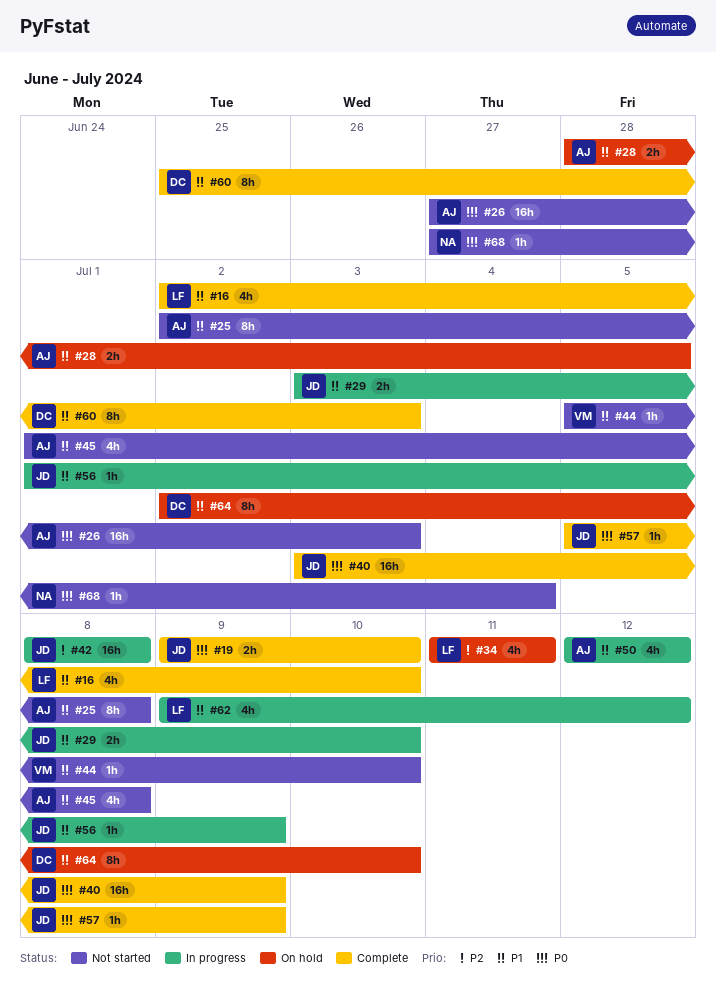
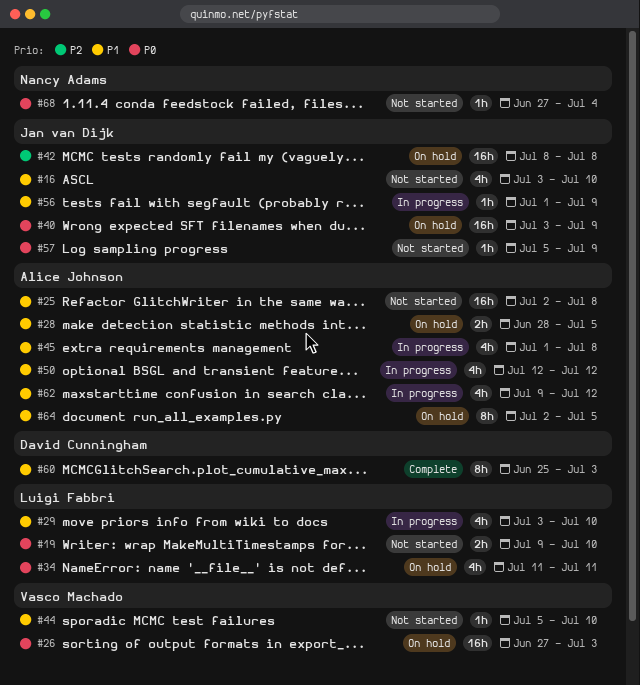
#16, status: Complete -> Not started
#16, owner: Luigi Fabbri -> Jan van Dijk
#16, start: Jul 2 -> Jul 3
#19, status: Complete -> Not started
#19, owner: Jan van Dijk -> Luigi Fabbri
#25, estimate: 8h -> 16h
#26, status: Not started -> On hold
#26, owner: Alice Johnson -> Vasco Machado
#29, owner: Jan van Dijk -> Luigi Fabbri
#29, estimate: 2h -> 4h
#34, priority: P2 -> P0
#40, status: Complete -> On hold
#42, status: In progress -> On hold
#45, status: Not started -> In progress
#57, status: Complete -> Not started
#62, owner: Luigi Fabbri -> Alice Johnson
#64, owner: David Cunningham -> Alice Johnson
#64, due: Jul 10 -> Jul 5

